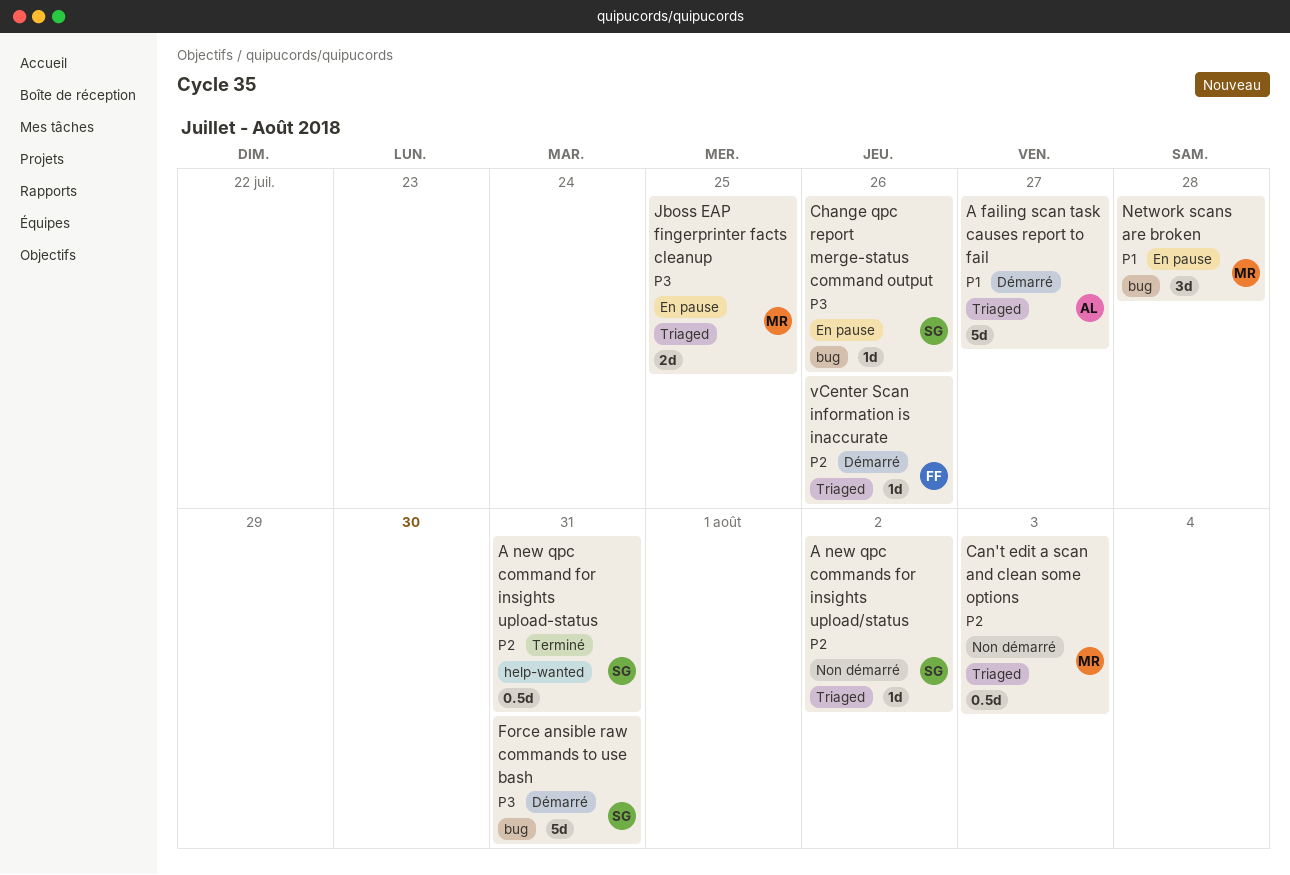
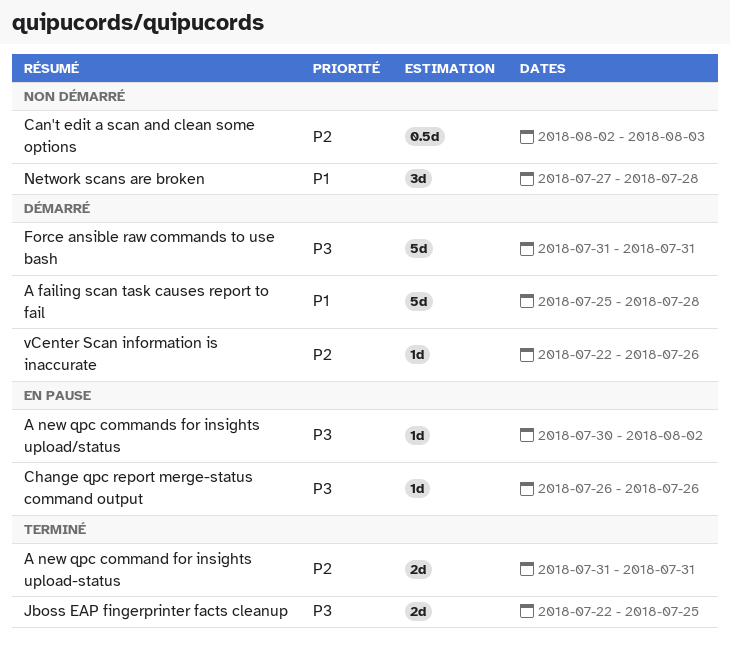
A failing scan task causes report to fail, due: Jul 27 -> Jul 28
A new qpc command for insights upload-status, estimate: 0.5d -> 2d
A new qpc commands for insights upload/status, status: Non démarré -> En pause
A new qpc commands for insights upload/status, priority: P2 -> P3
Jboss EAP fingerprinter facts cleanup, status: En pause -> Terminé
Network scans are broken, status: En pause -> Non démarré

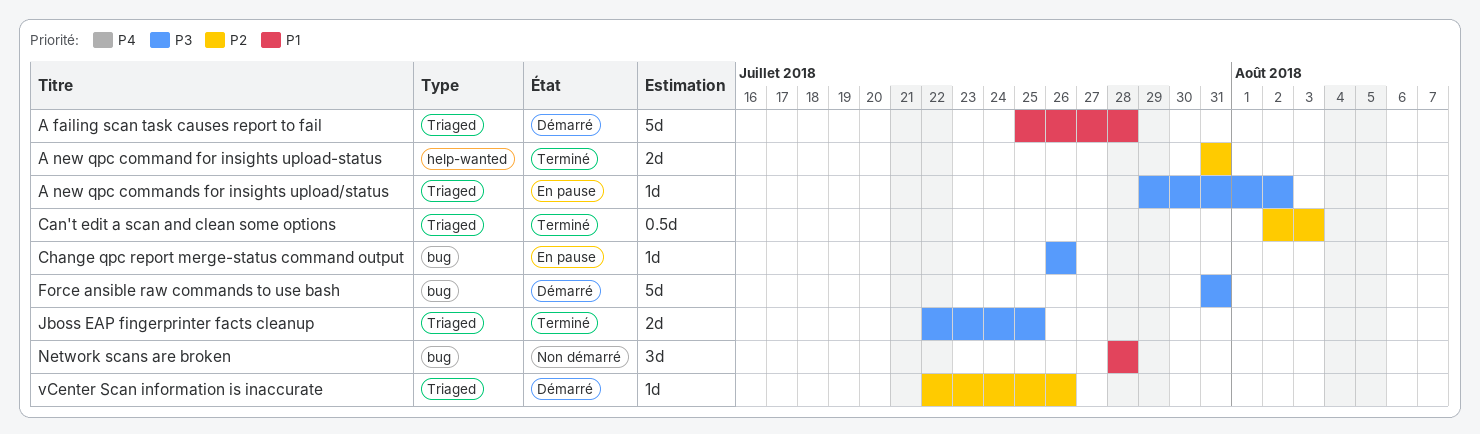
A new qpc commands for insights upload/status, start: Jul 30 -> Jul 29
Can't edit a scan and clean some options, status: Non démarré -> Terminé
Network scans are broken, start: Jul 27 -> Jul 28

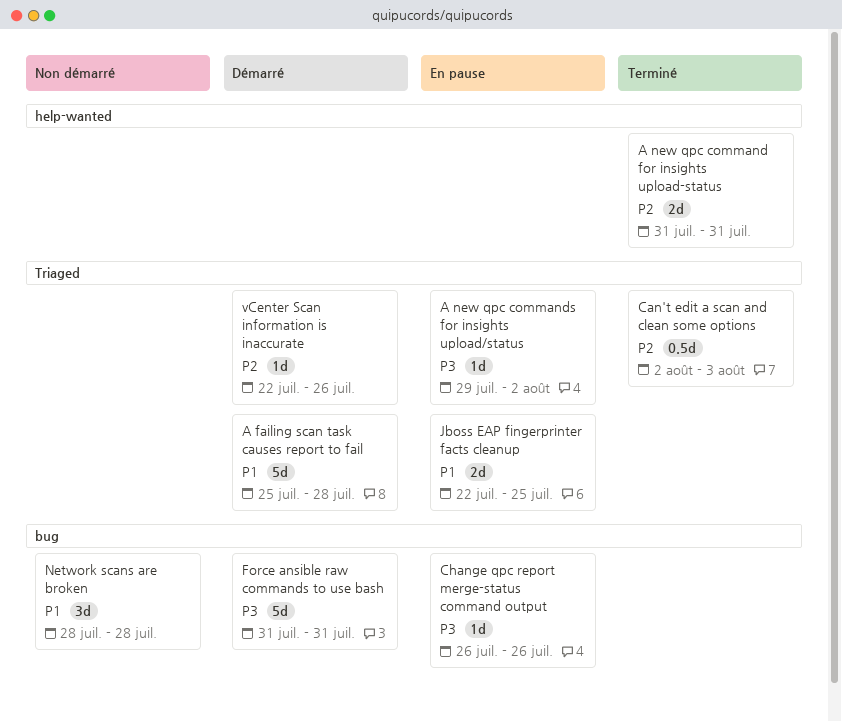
Jboss EAP fingerprinter facts cleanup, status: Terminé -> En pause
Jboss EAP fingerprinter facts cleanup, priority: P3 -> P1

